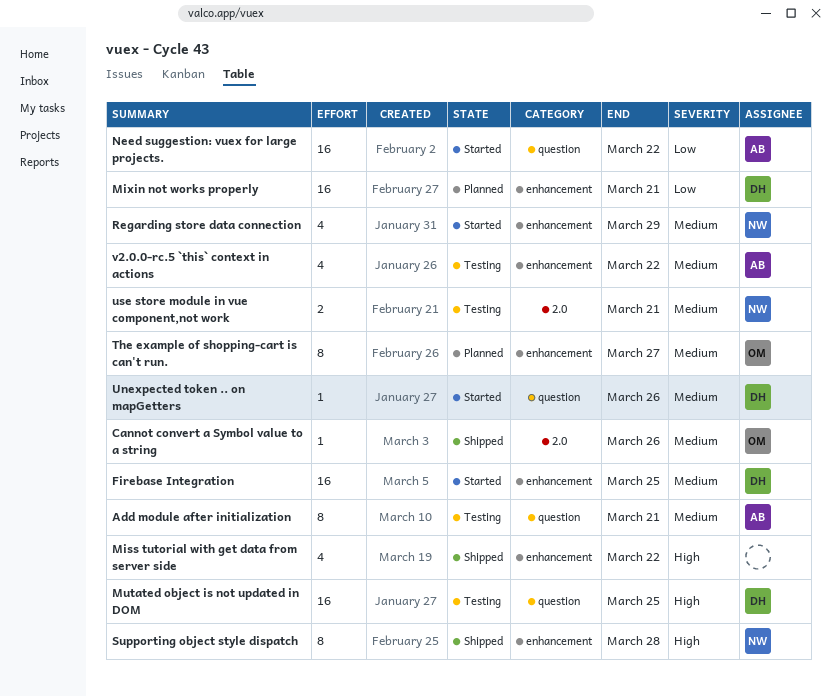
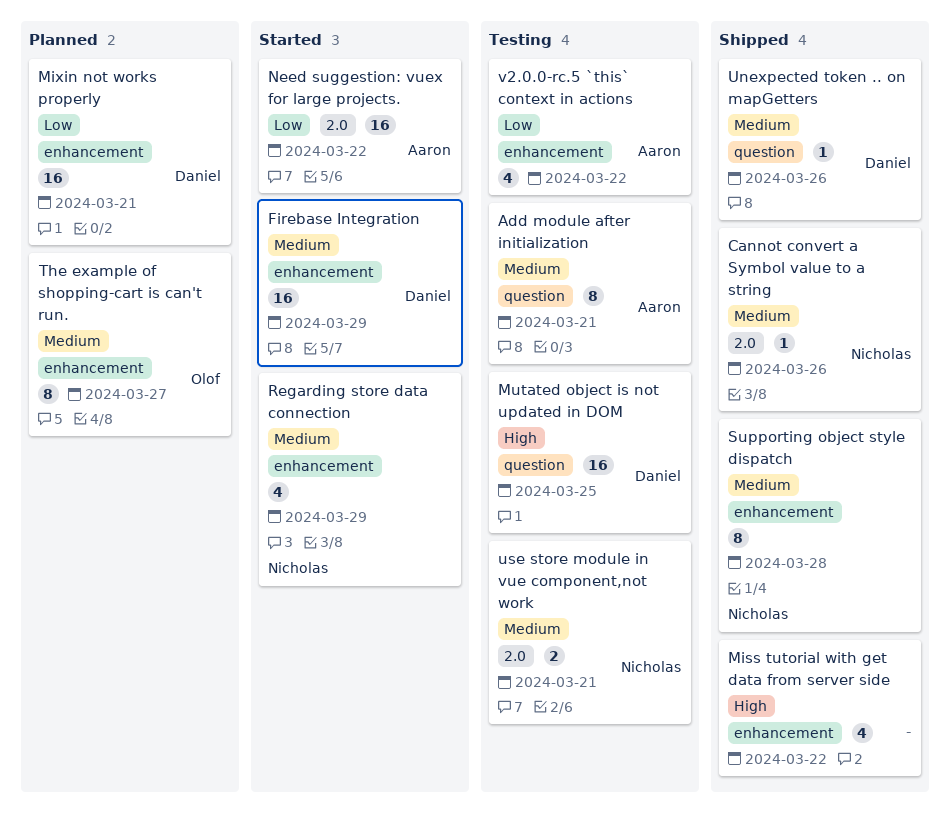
Cannot convert a Symbol value to a string, owner: Olof -> Nicholas
Firebase Integration, due: Mar 25 -> Mar 29
Need suggestion: vuex for large projects., label: question -> 2.0
Supporting object style dispatch, priority: High -> Medium
Unexpected token .. on mapGetters, status: Started -> Shipped
v2.0.0-rc.5 `this` context in actions, priority: Medium -> Low

